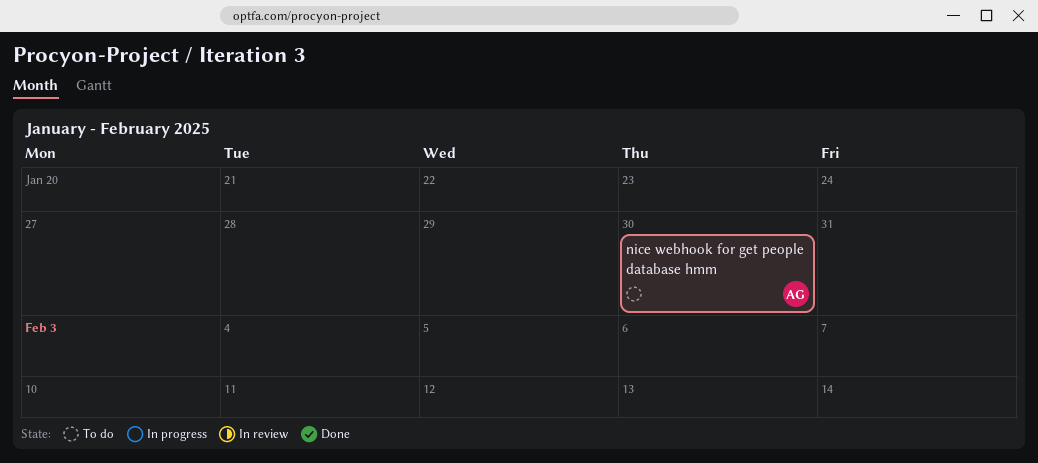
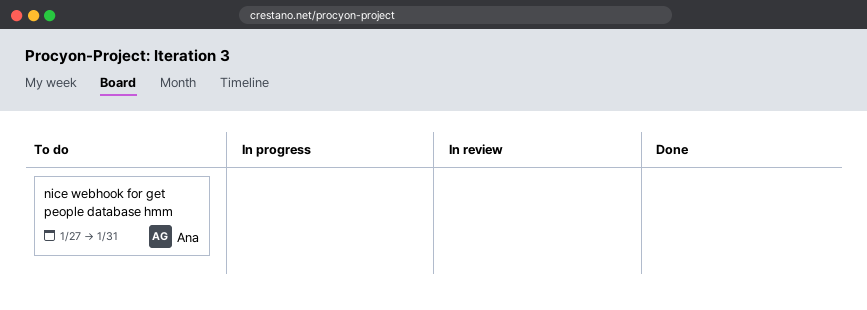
nice webhook for get people database hmm, due: Jan 30 -> Jan 31

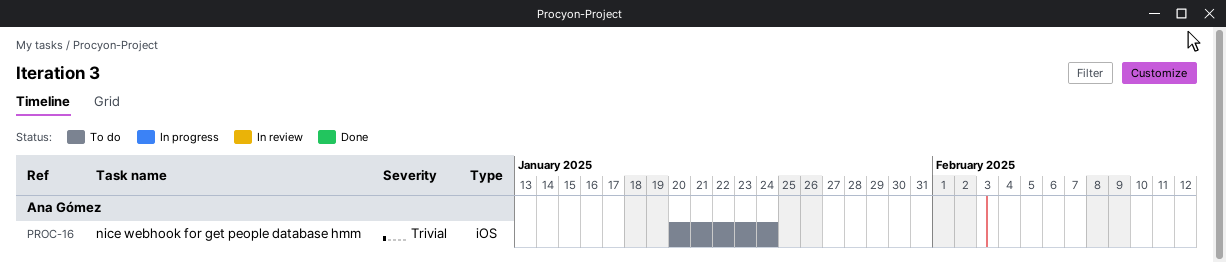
nice webhook for get people database hmm, start: Jan 27 -> Jan 20
nice webhook for get people database hmm, due: Jan 31 -> Jan 24

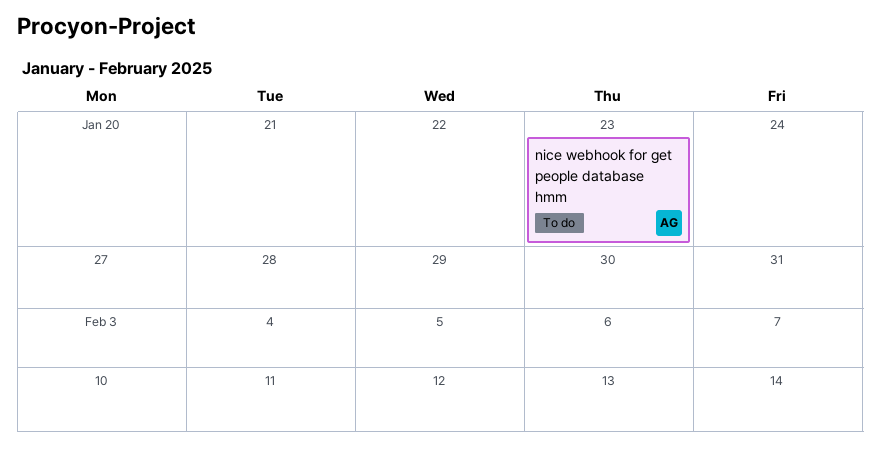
nice webhook for get people database hmm, due: Jan 24 -> Jan 23

